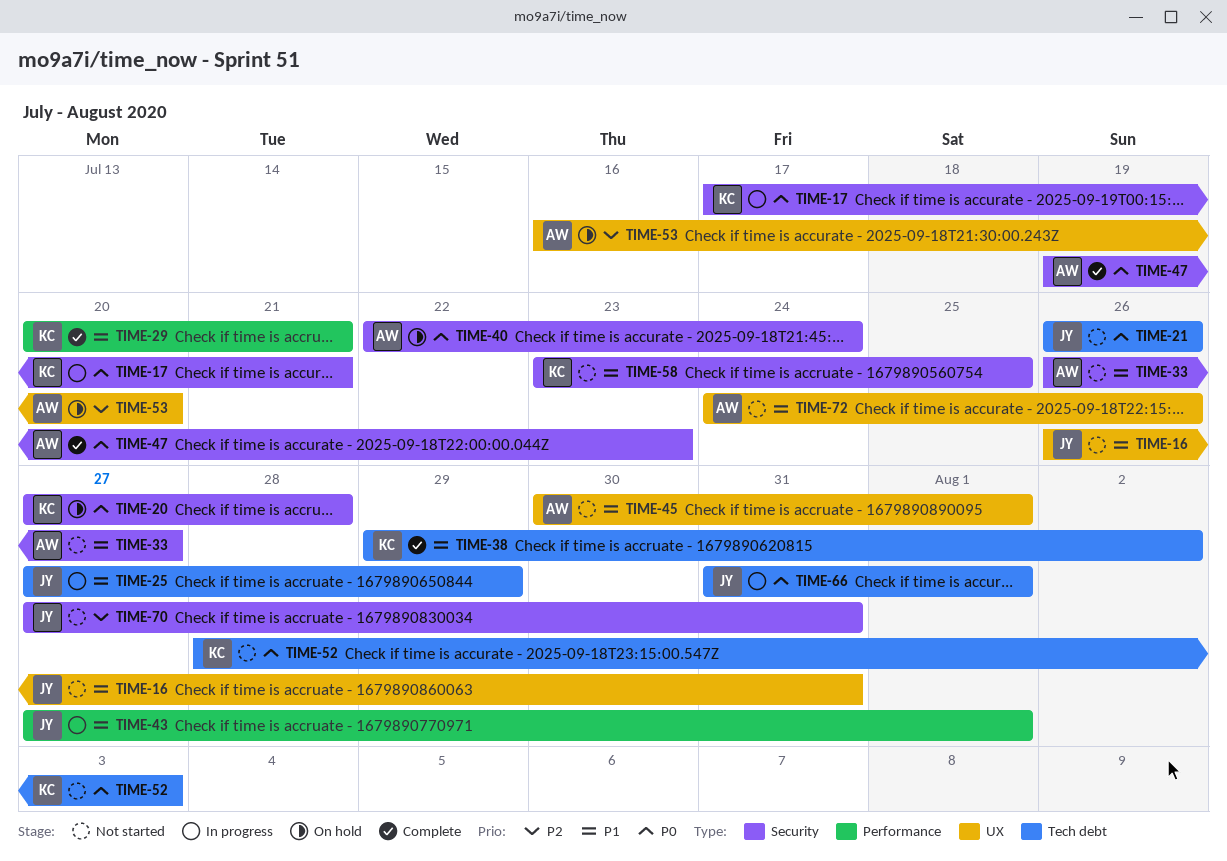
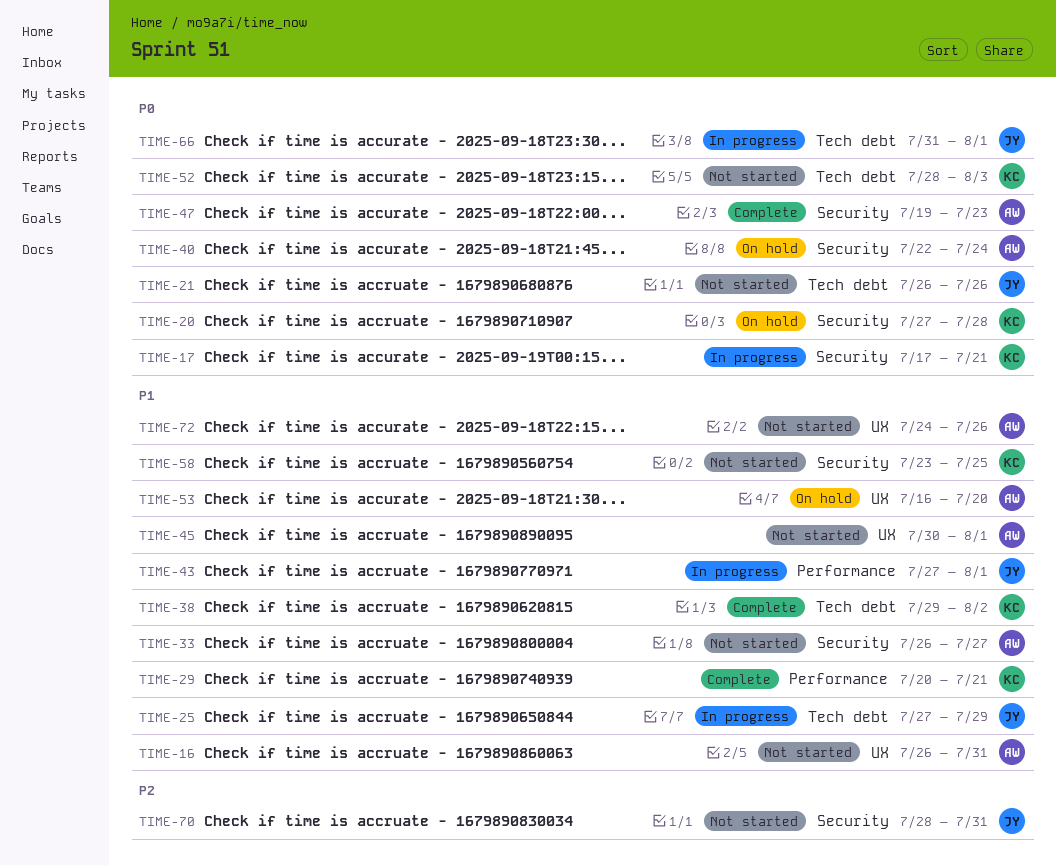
TIME-16, owner: JY -> AW
TIME-53, priority: P2 -> P1
TIME-70, start: Jul 27 -> Jul 28

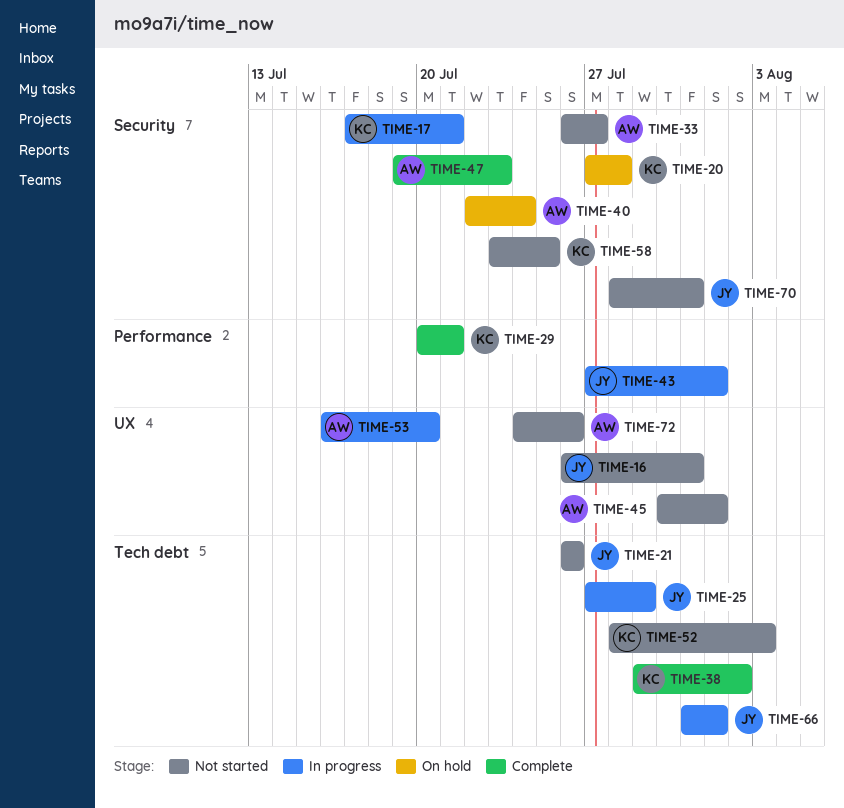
TIME-16, owner: AW -> JY
TIME-53, status: On hold -> In progress

